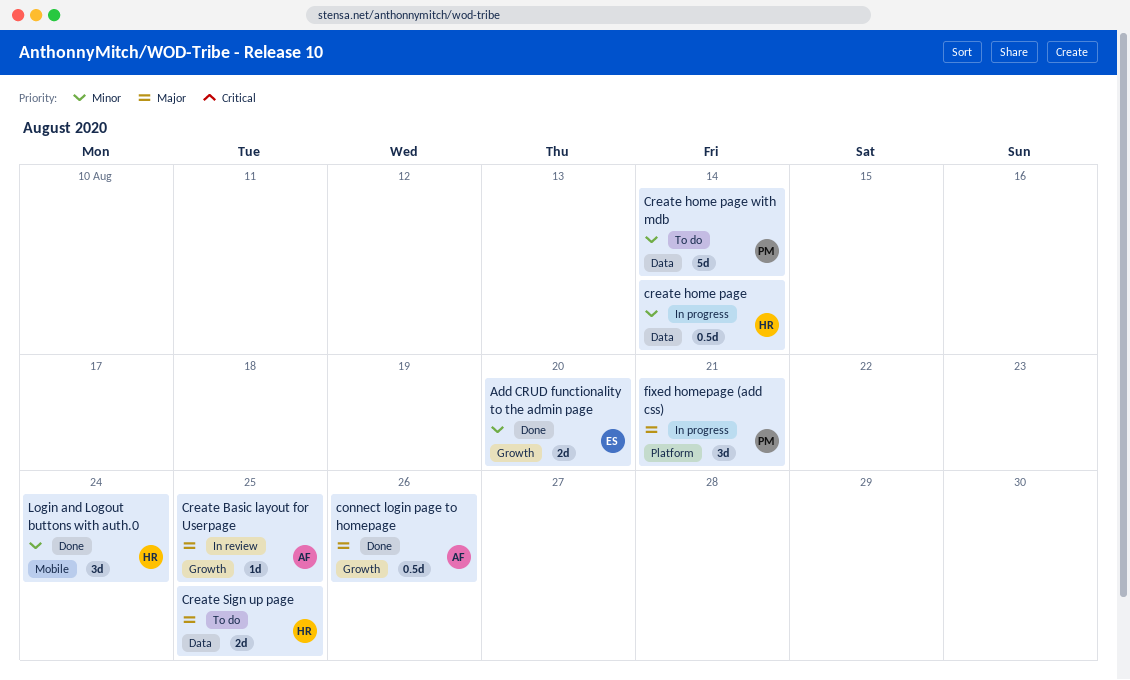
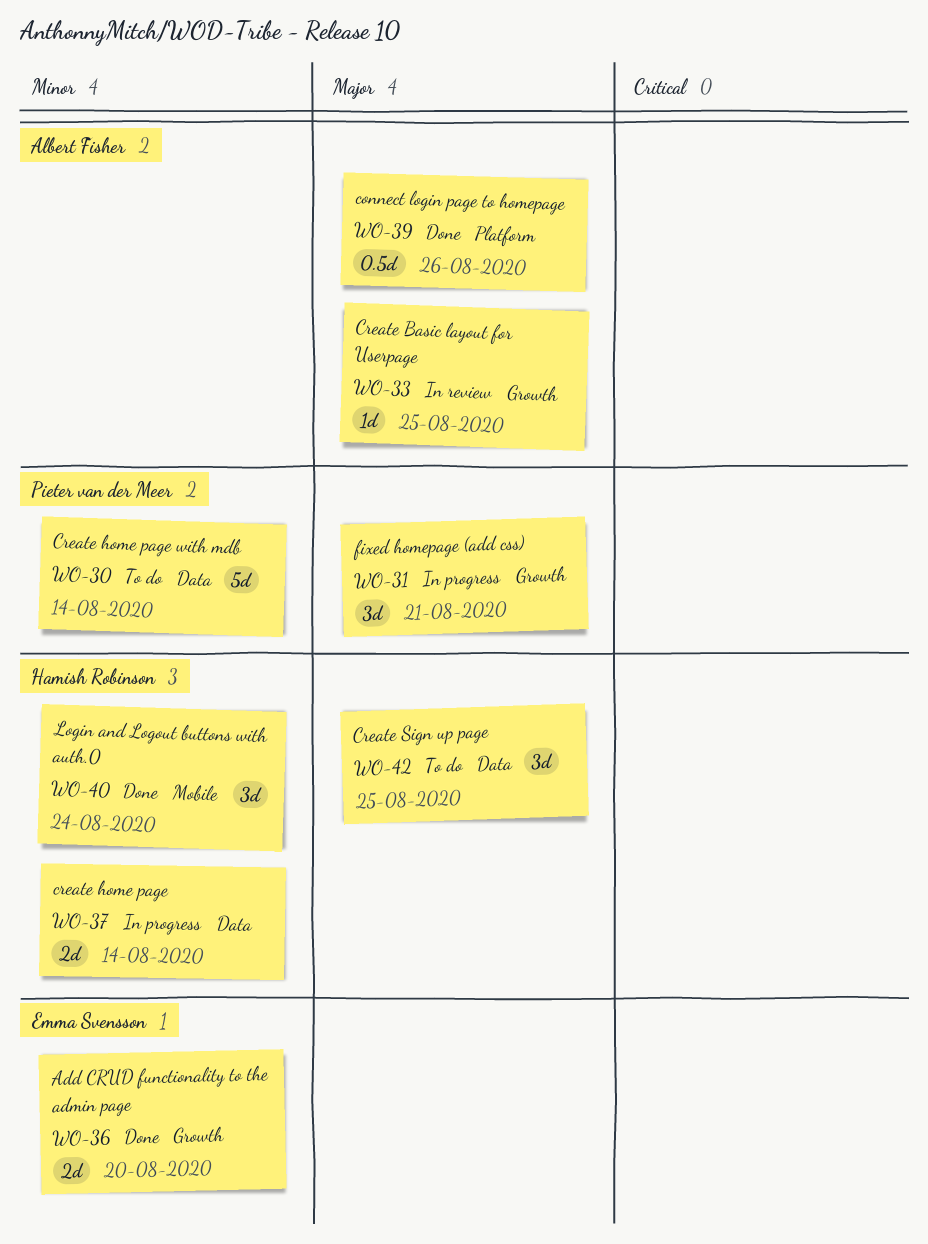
connect login page to homepage, label: Growth -> Platform
create home page, estimate: 0.5d -> 2d
Create Sign up page, estimate: 2d -> 3d
fixed homepage (add css), label: Platform -> Growth

